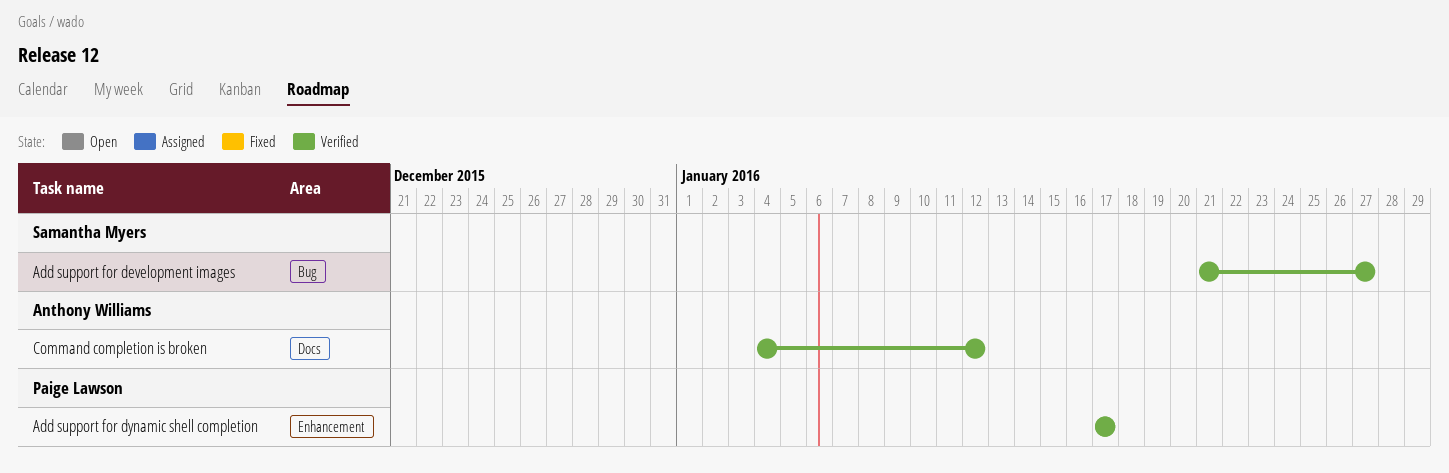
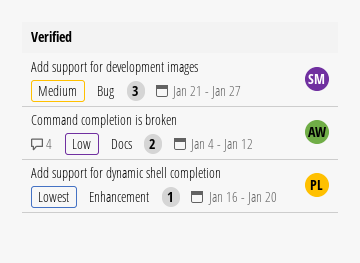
Add support for dynamic shell completion, start: Jan 17 -> Jan 16
Add support for dynamic shell completion, due: Jan 17 -> Jan 20

